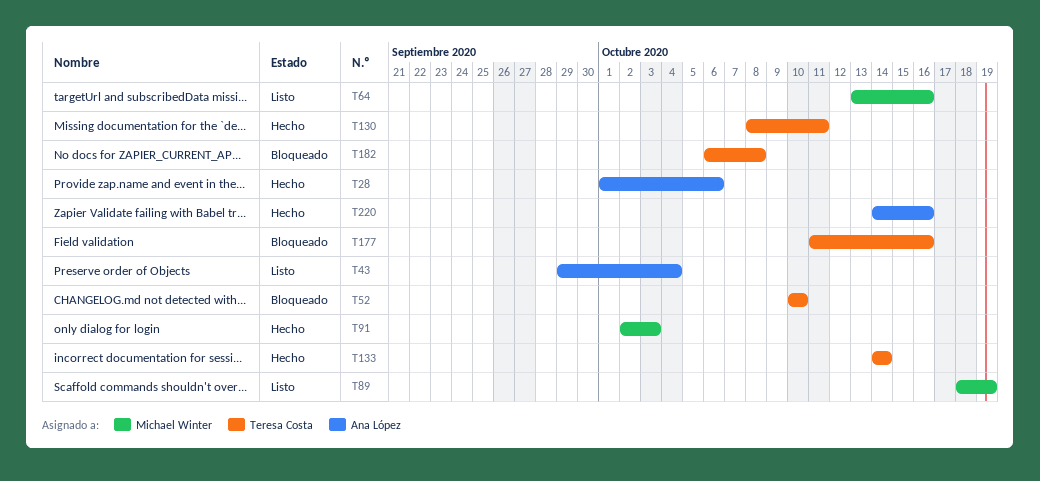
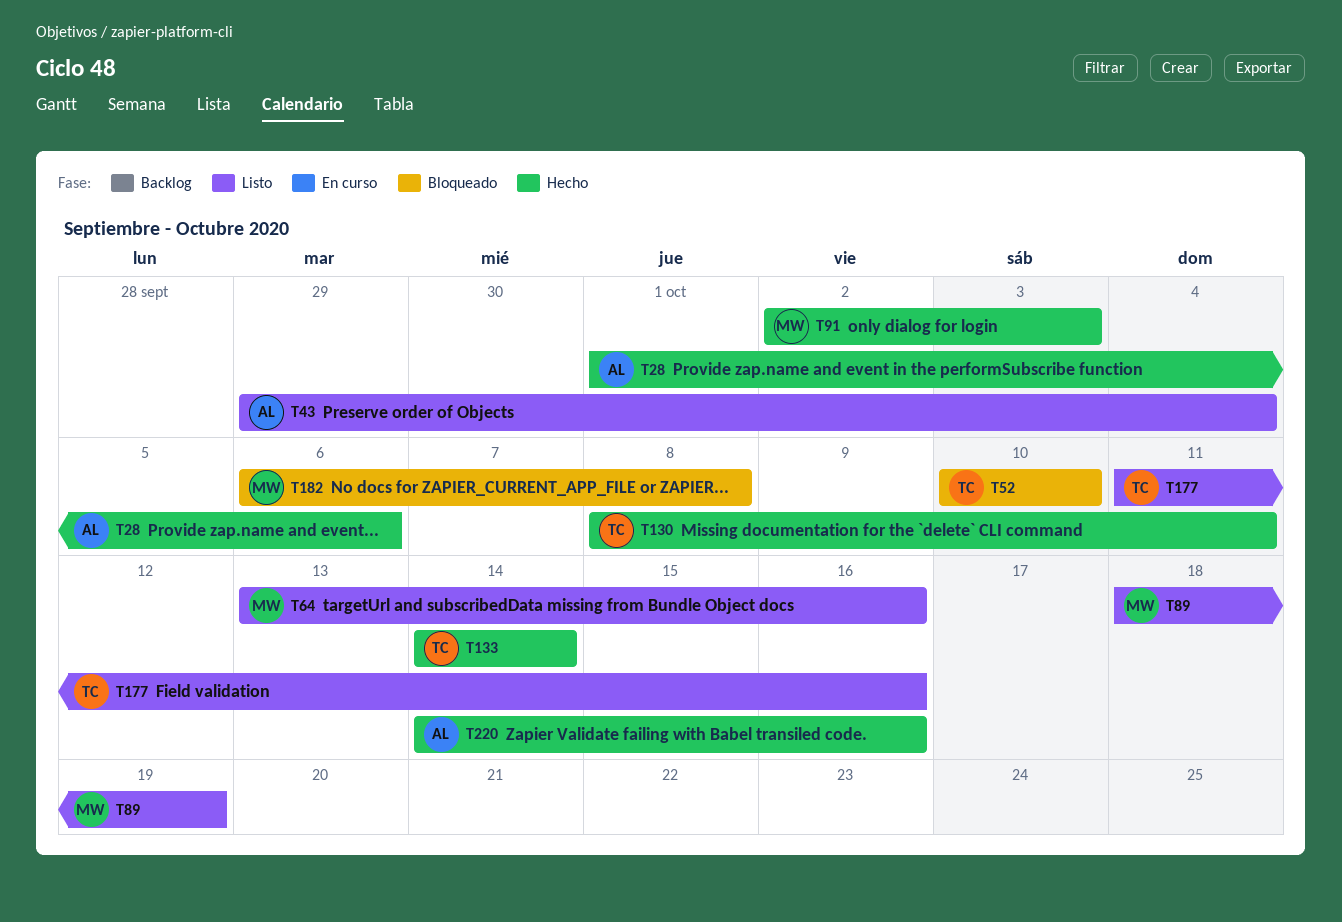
T177, status: Bloqueado -> Listo
T182, owner: Teresa Costa -> Michael Winter

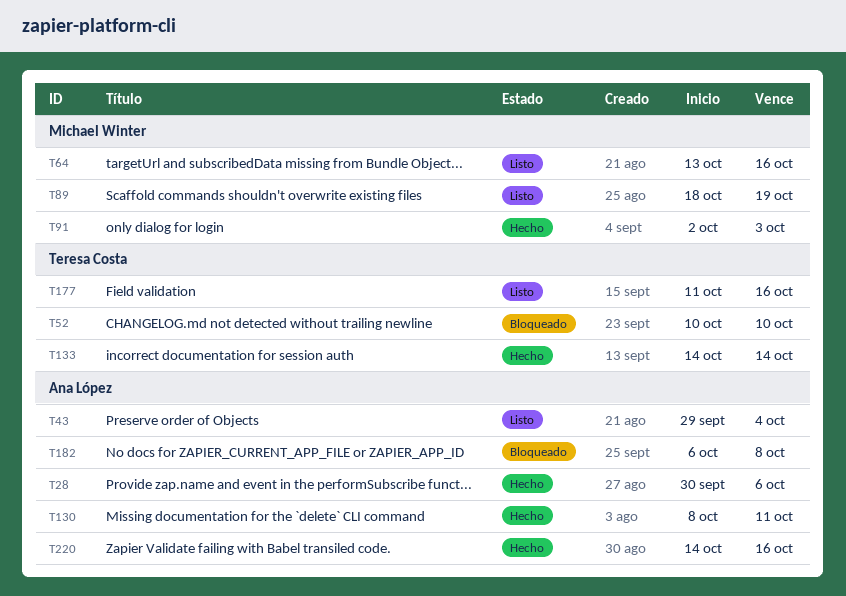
T28, start: Oct 1 -> Sep 30
T130, owner: Teresa Costa -> Ana López
T182, owner: Michael Winter -> Ana López

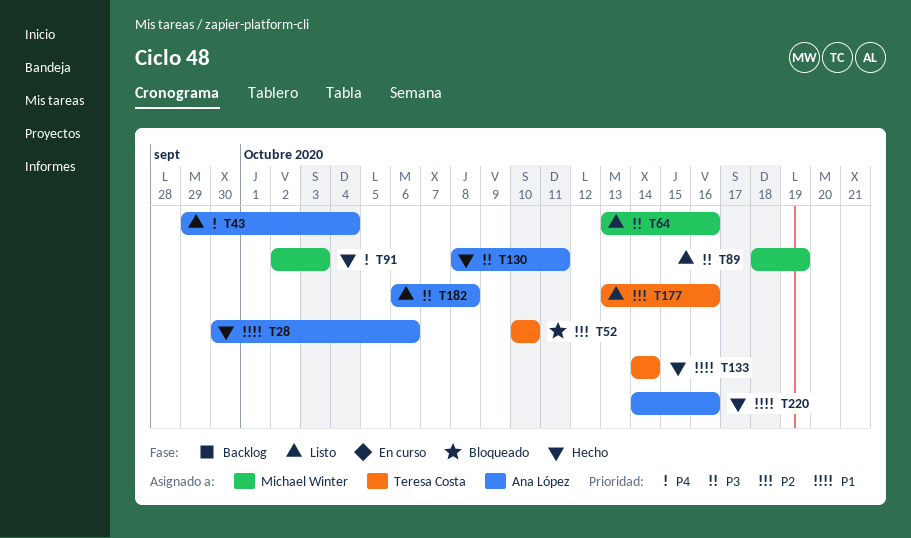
T177, start: Oct 11 -> Oct 13
T182, status: Bloqueado -> Listo

